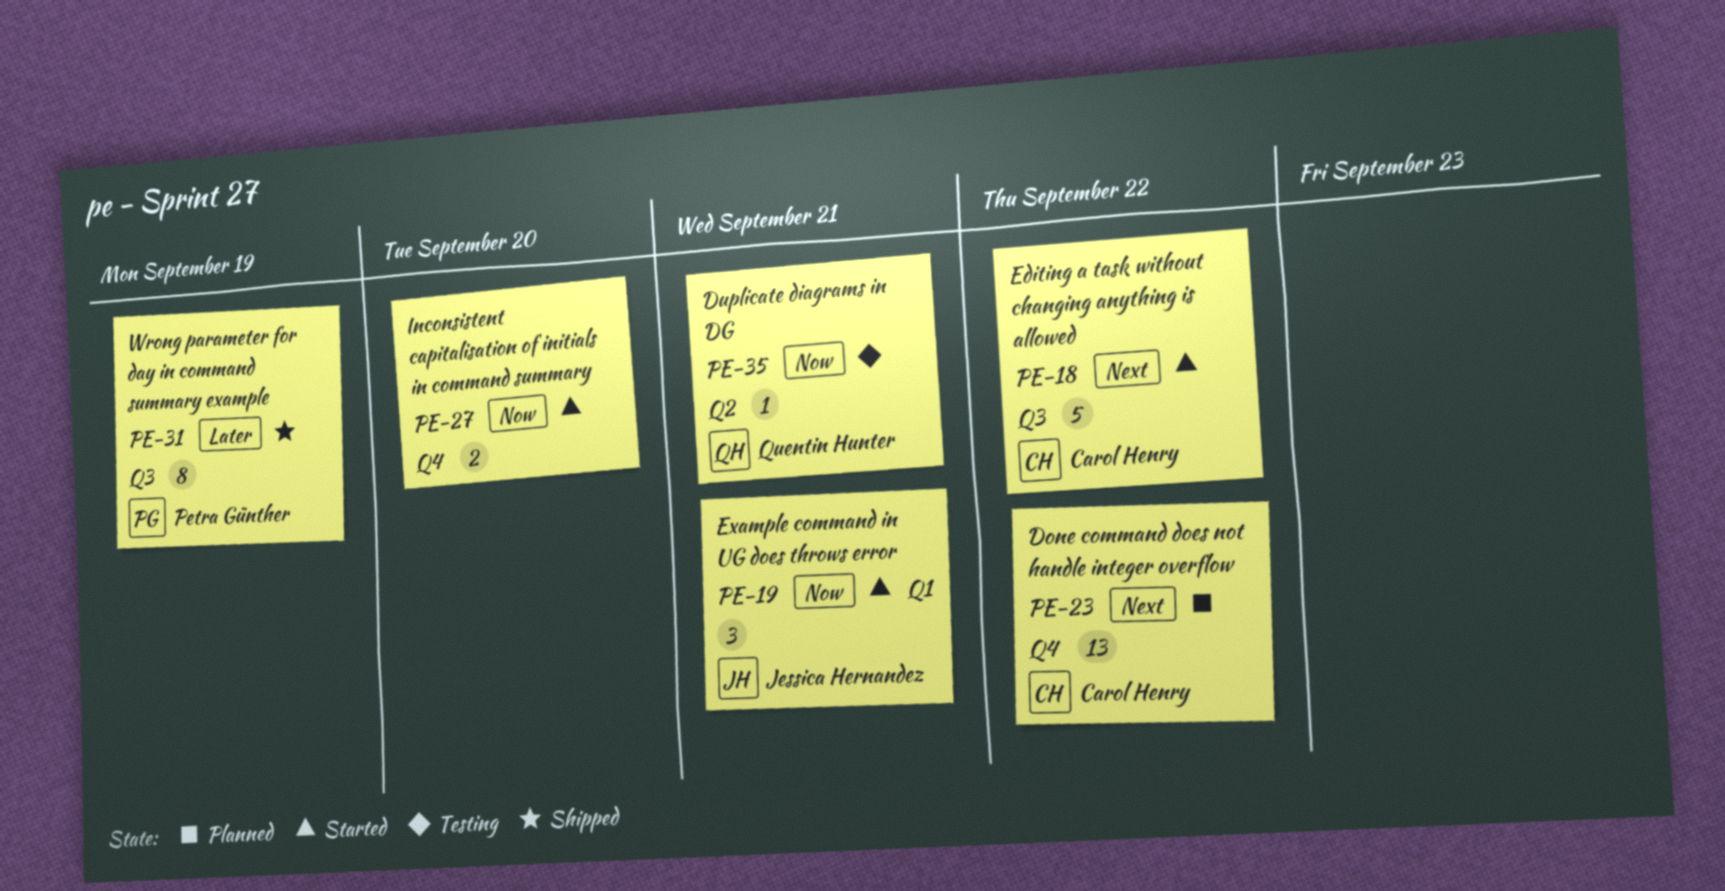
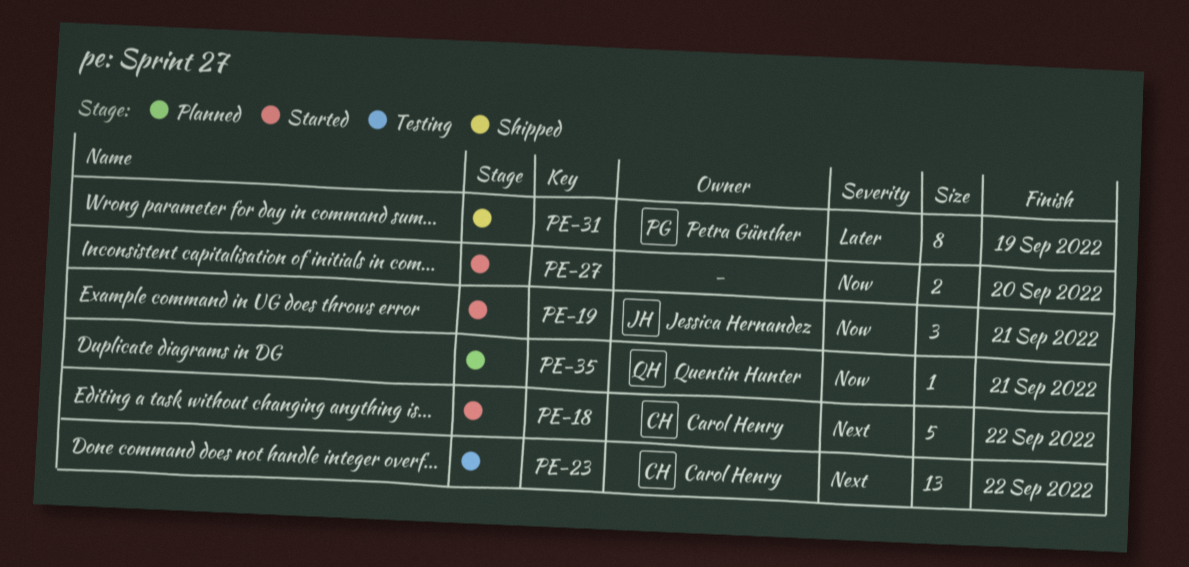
PE-23, status: Planned -> Testing
PE-35, status: Testing -> Planned

